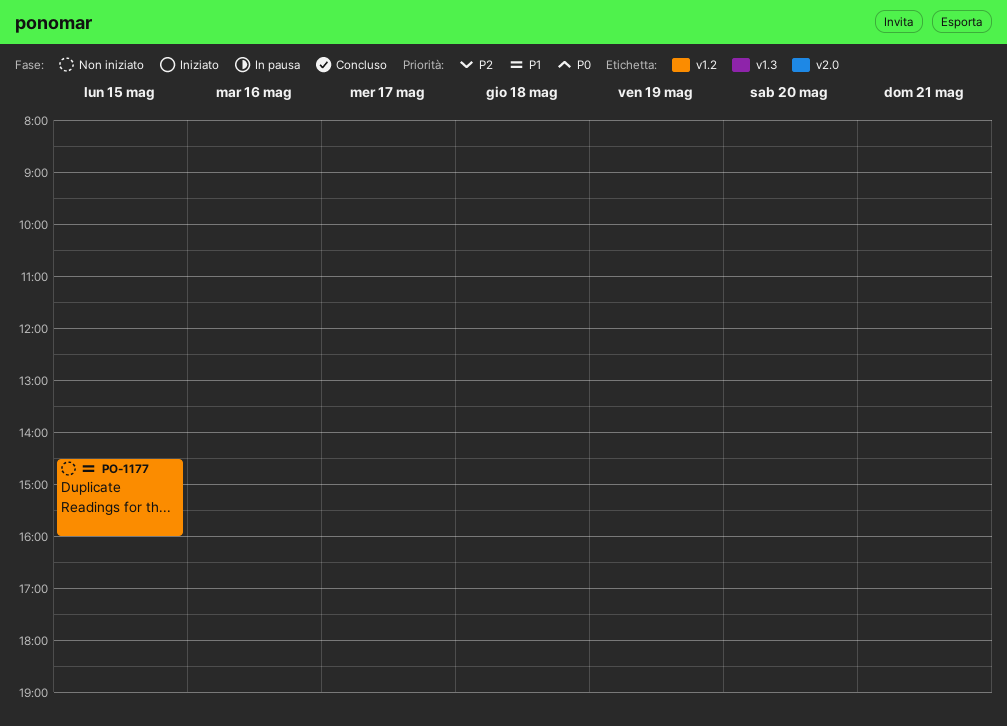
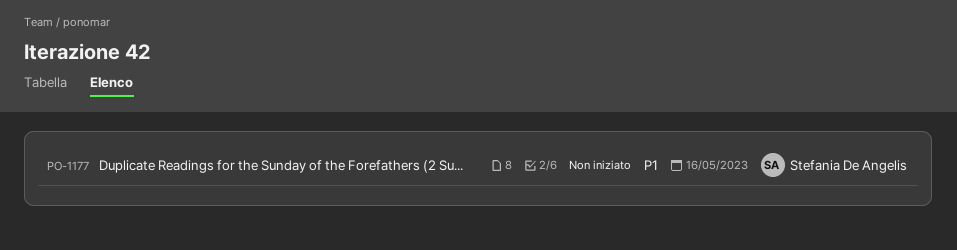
PO-1177, day: May 15 -> May 16

